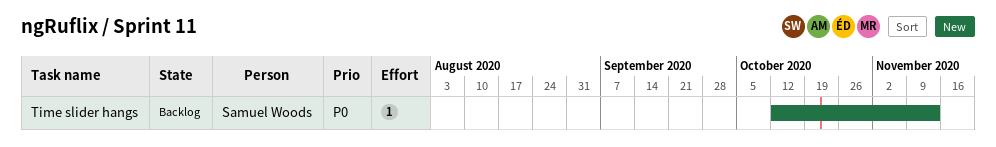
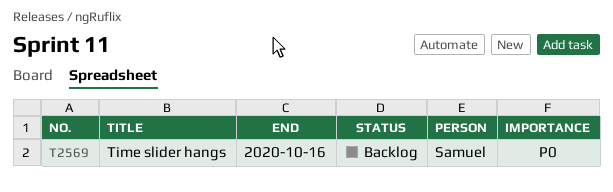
Time slider hangs, due: Nov 13 -> Oct 16

